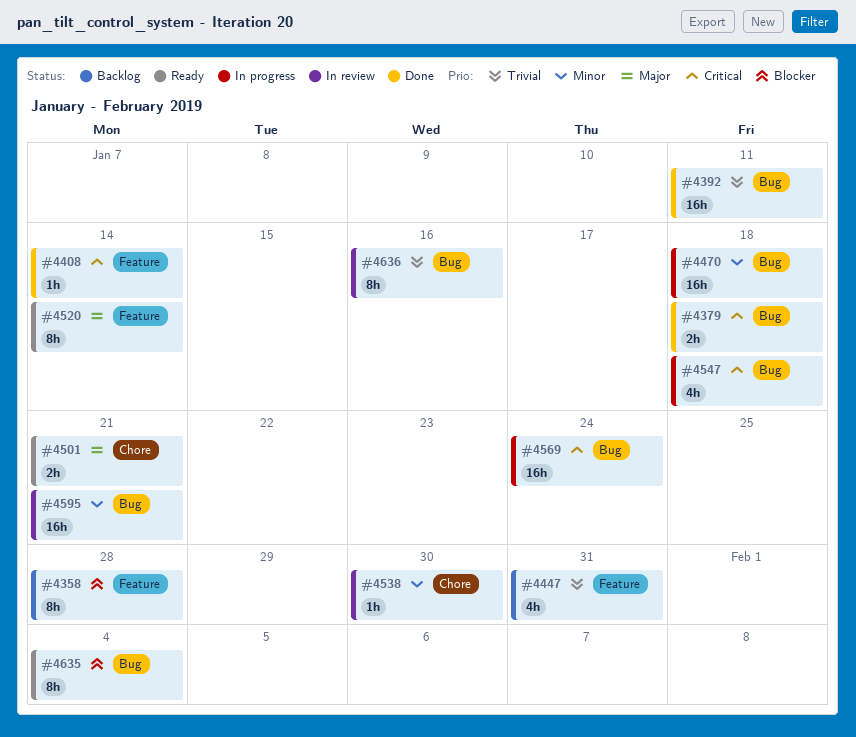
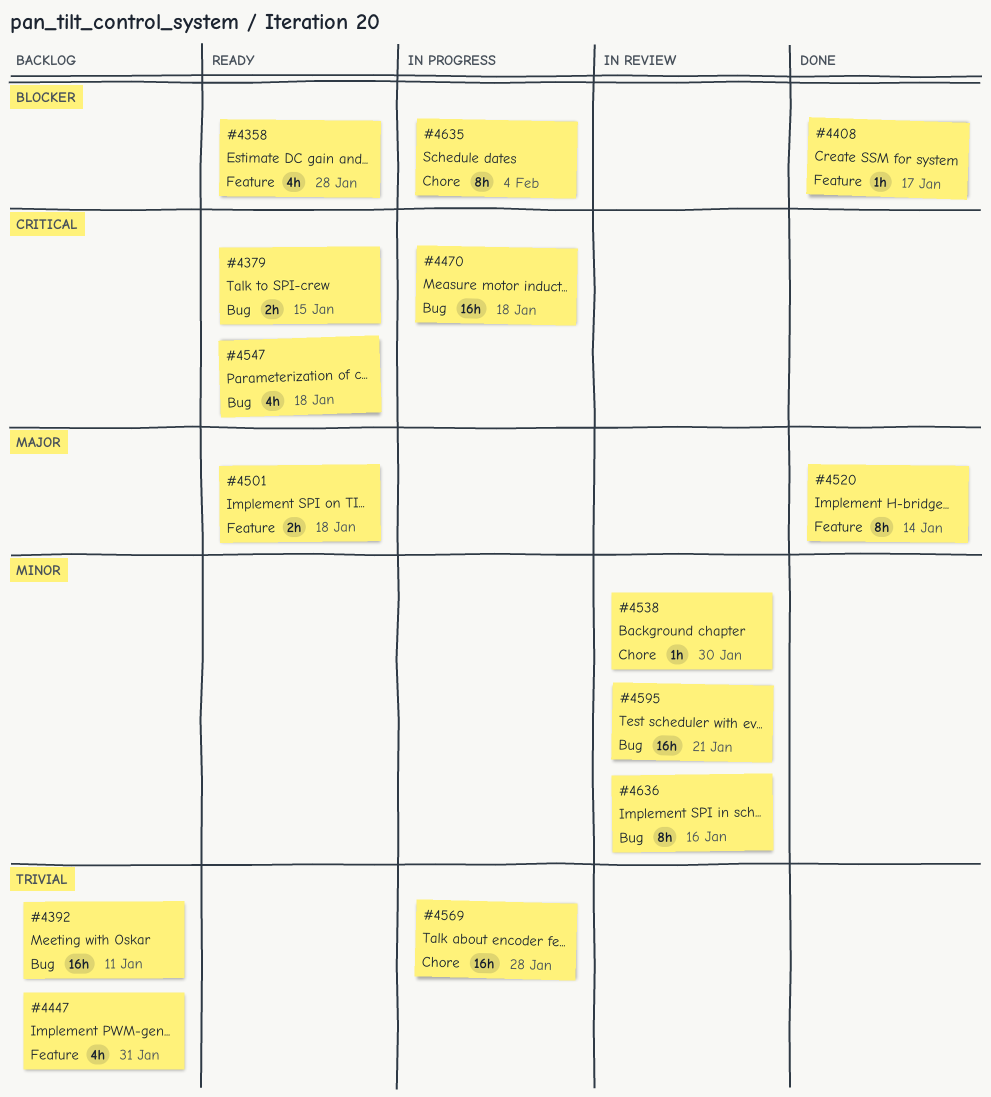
#4358, status: Backlog -> Ready
#4358, estimate: 8h -> 4h
#4379, status: Done -> Ready
#4379, due: Jan 18 -> Jan 15
#4392, status: Done -> Backlog
#4408, priority: Critical -> Blocker
#4408, due: Jan 14 -> Jan 17
#4470, priority: Minor -> Critical
#4501, label: Chore -> Feature
#4501, due: Jan 21 -> Jan 18
#4520, status: Ready -> Done
#4547, status: In progress -> Ready
#4569, priority: Critical -> Trivial
#4569, label: Bug -> Chore
#4569, due: Jan 24 -> Jan 28
#4635, status: Ready -> In progress
#4635, label: Bug -> Chore
#4636, priority: Trivial -> Minor

